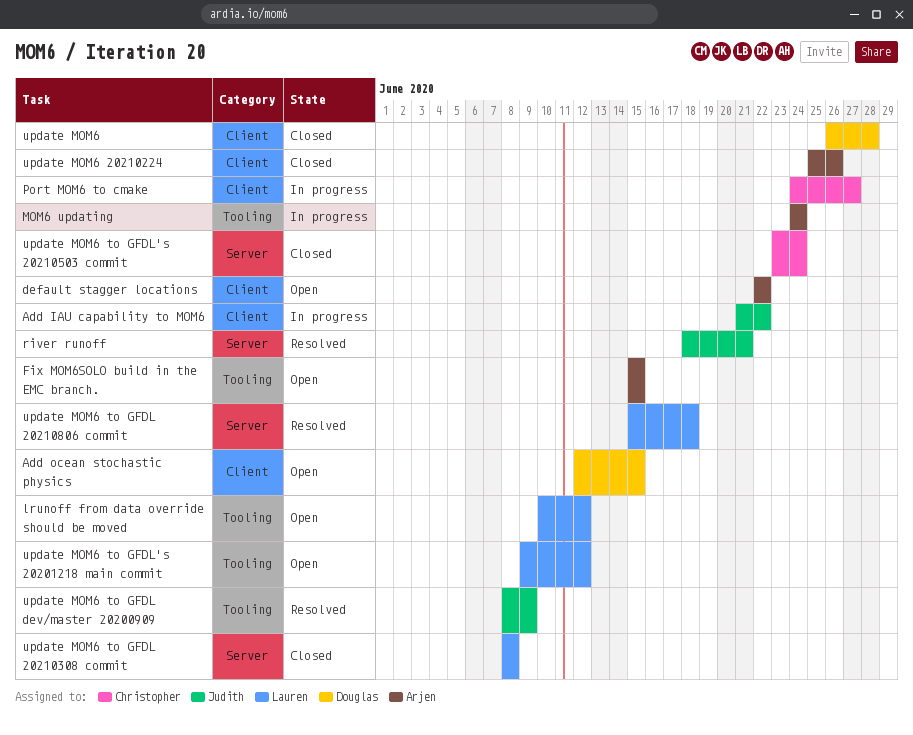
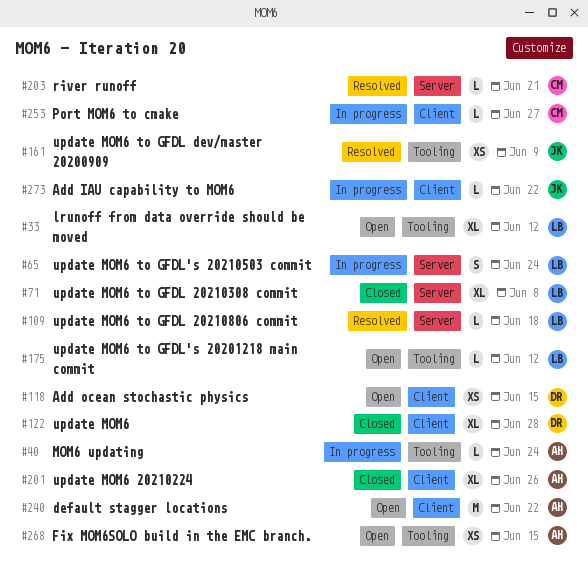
river runoff, owner: Judith -> Christopher
update MOM6 to GFDL's 20210503 commit, status: Closed -> In progress
update MOM6 to GFDL's 20210503 commit, owner: Christopher -> Lauren

